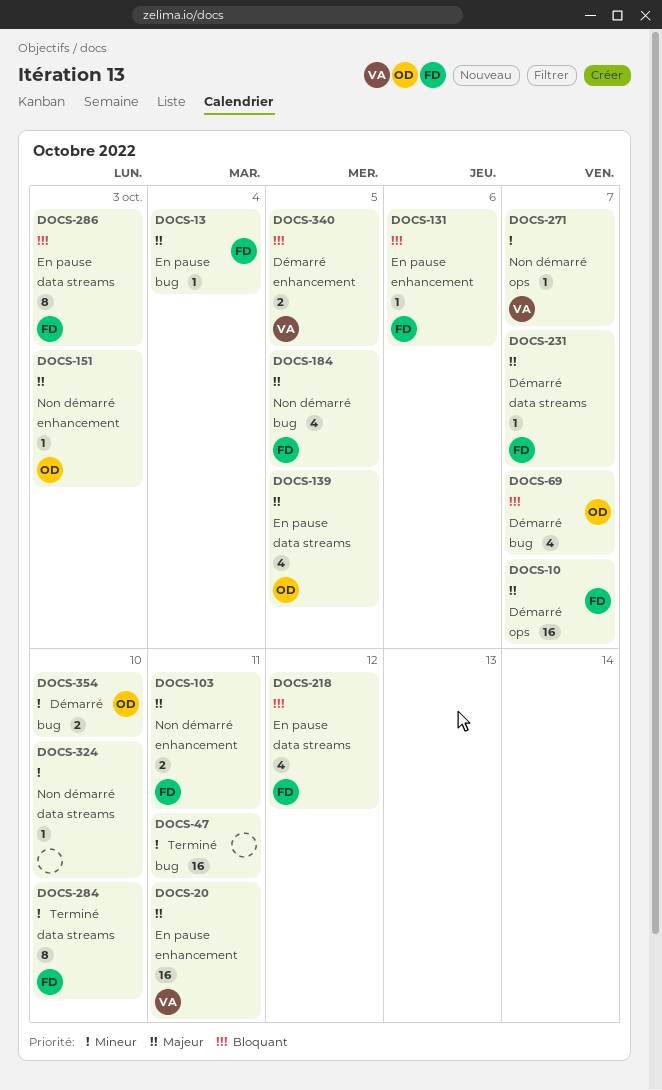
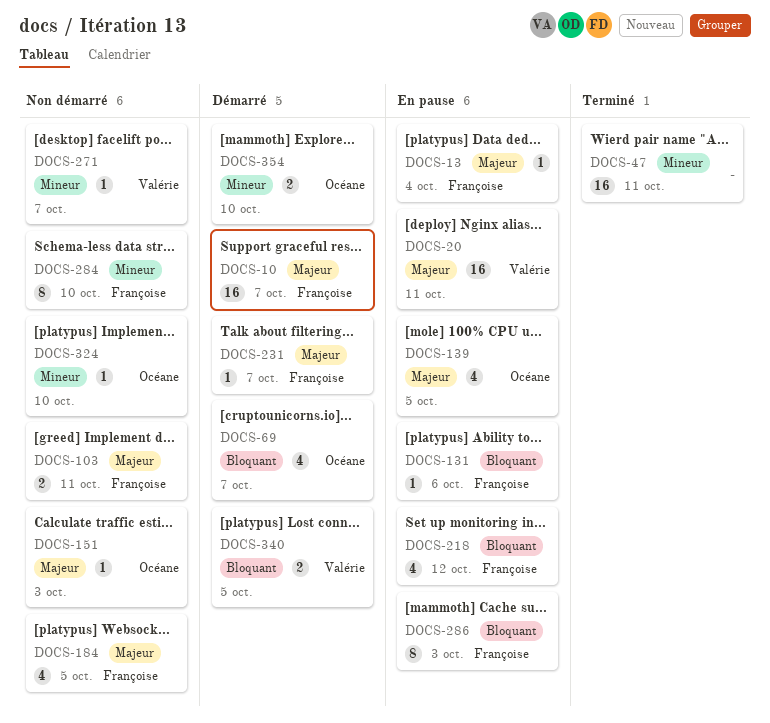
DOCS-284, status: Terminé -> Non démarré
DOCS-324, owner: none -> Océane

